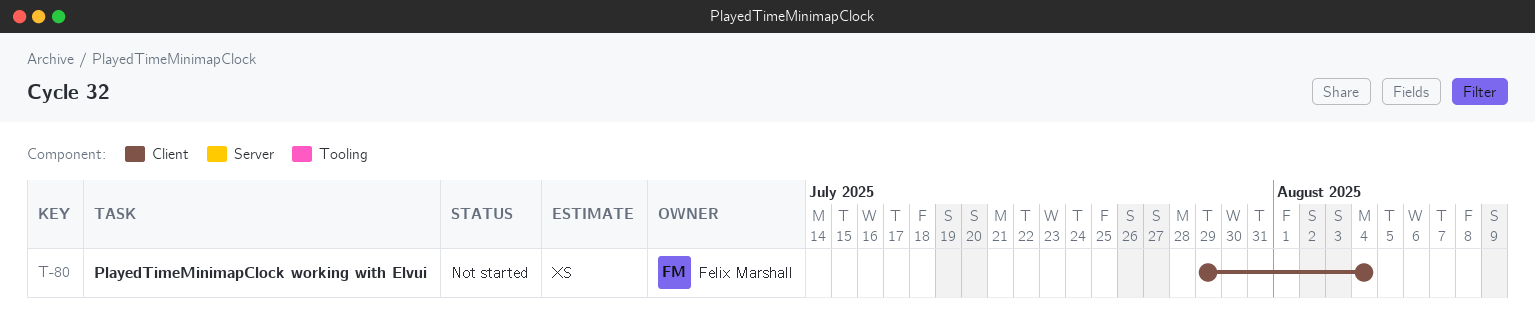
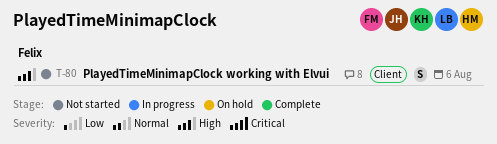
T-80, estimate: XS -> S
T-80, due: Aug 4 -> Aug 6

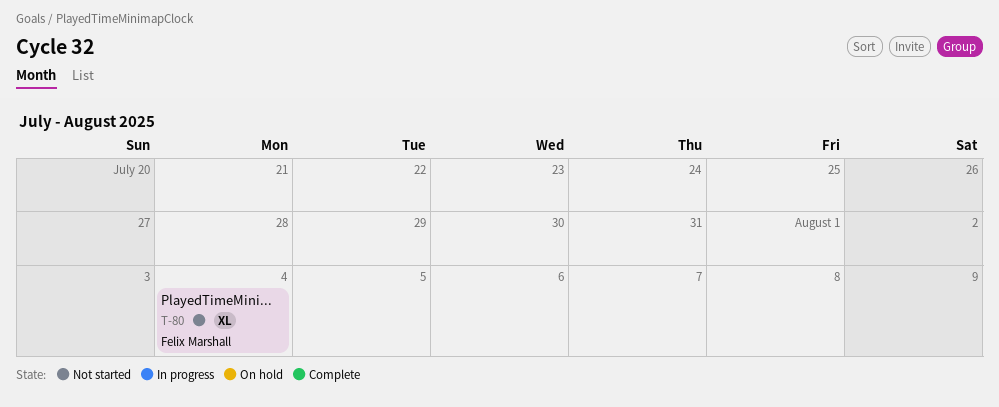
T-80, estimate: S -> XL
T-80, due: Aug 6 -> Aug 4

